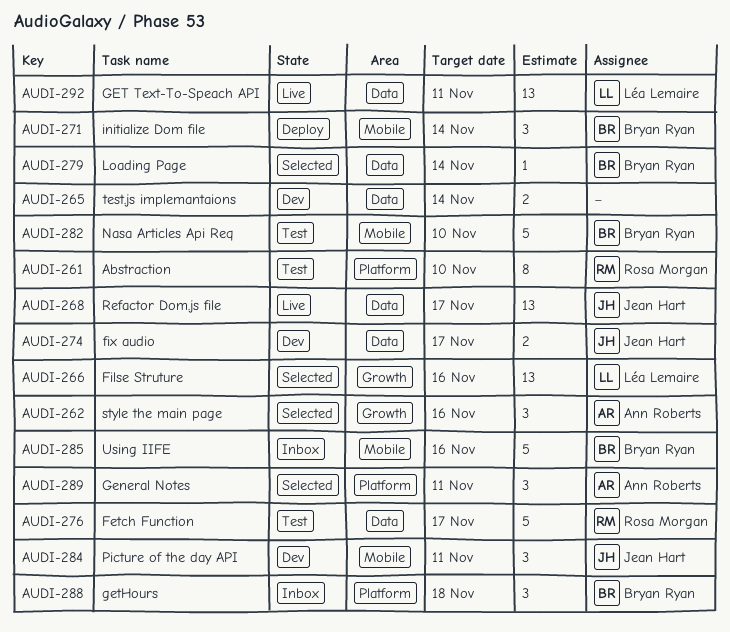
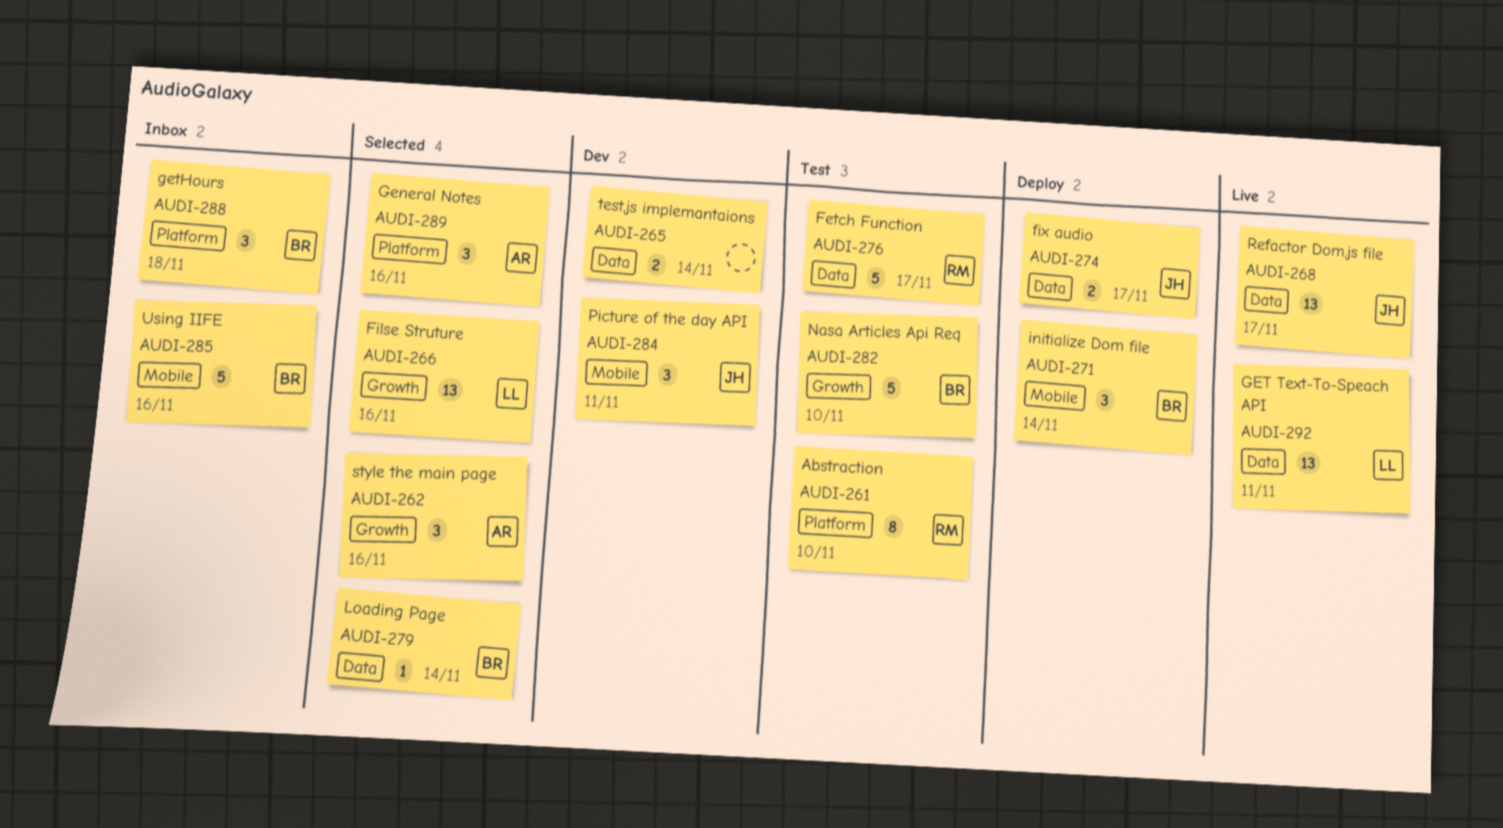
AUDI-274, status: Dev -> Deploy
AUDI-282, label: Mobile -> Growth
AUDI-289, due: Nov 11 -> Nov 16

